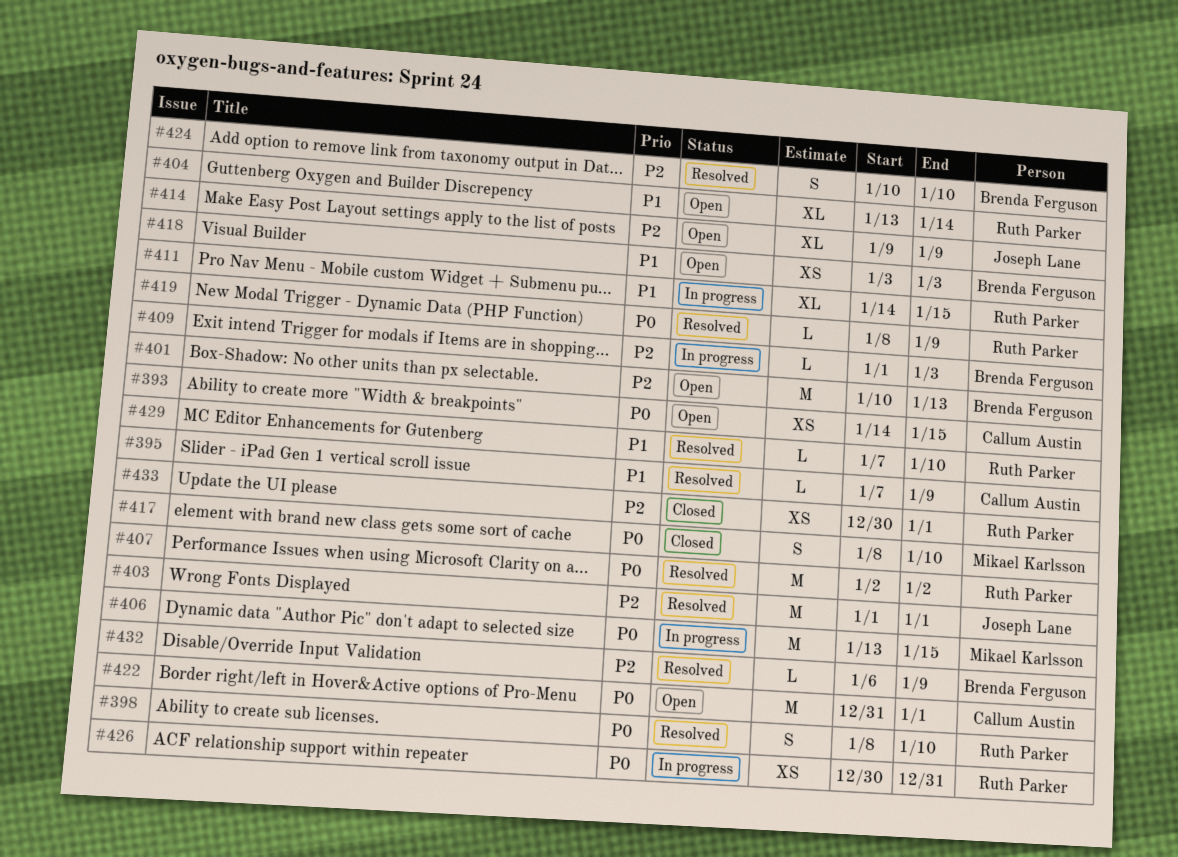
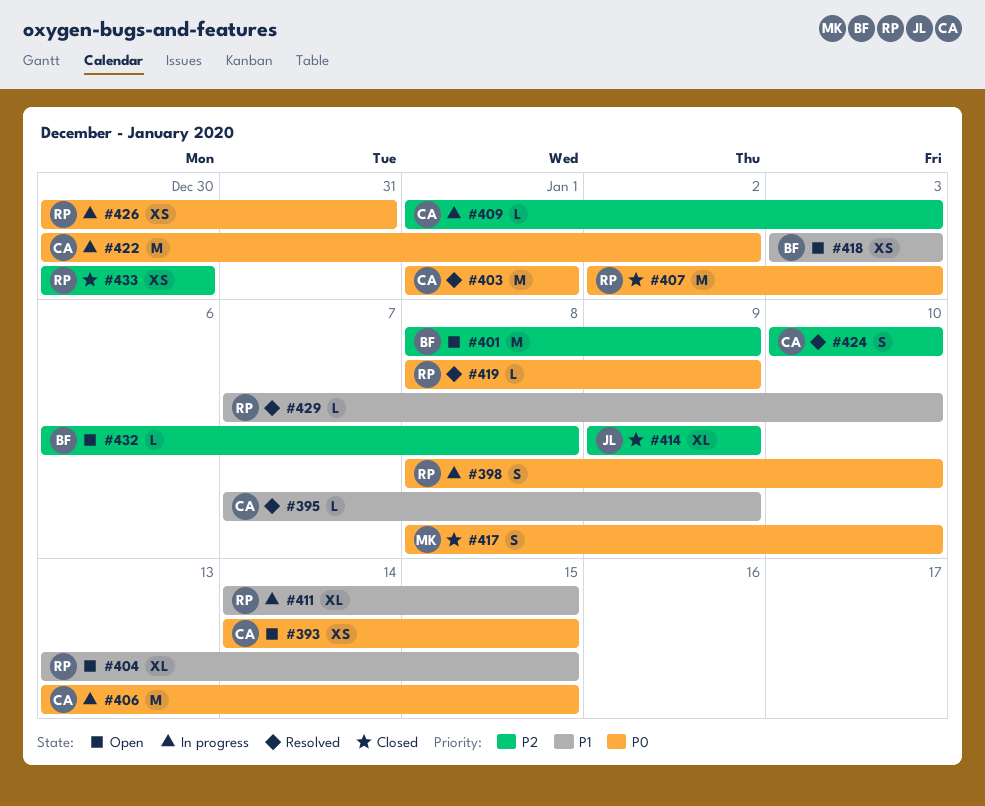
#398, status: Resolved -> In progress
#401, start: Jan 10 -> Jan 8
#401, due: Jan 13 -> Jan 9
#403, owner: Joseph Lane -> Callum Austin
#403, priority: P2 -> P0
#404, due: Jan 14 -> Jan 15
#406, owner: Mikael Karlsson -> Callum Austin
#407, status: Resolved -> Closed
#407, due: Jan 2 -> Jan 3
#409, owner: Brenda Ferguson -> Callum Austin
#414, status: Open -> Closed
#422, status: Open -> In progress
#422, start: Dec 31 -> Dec 30
#422, due: Jan 1 -> Jan 2
#424, owner: Brenda Ferguson -> Callum Austin
#432, status: Resolved -> Open
#432, due: Jan 9 -> Jan 8
#433, due: Jan 1 -> Dec 30

